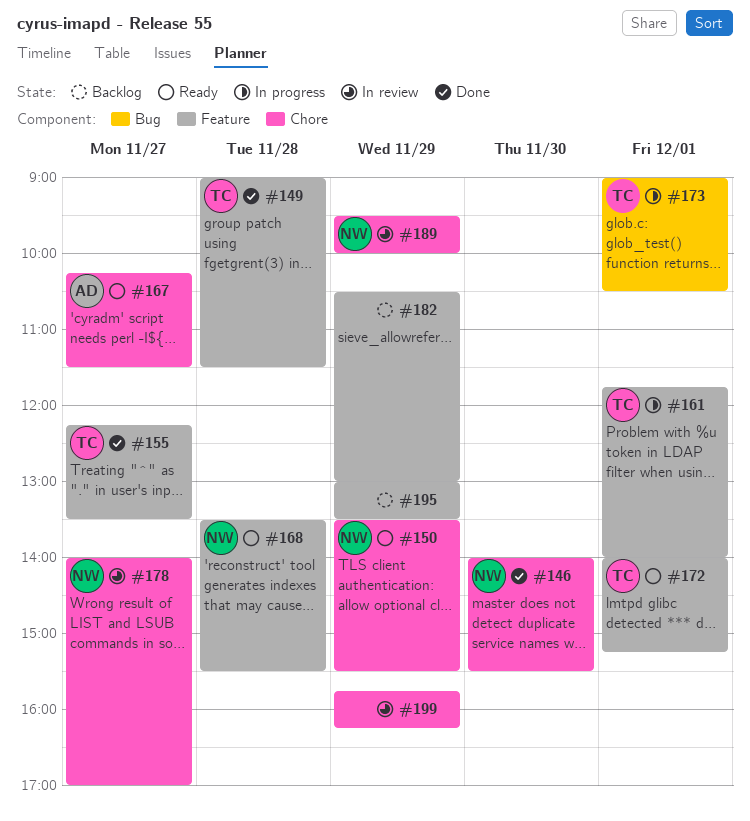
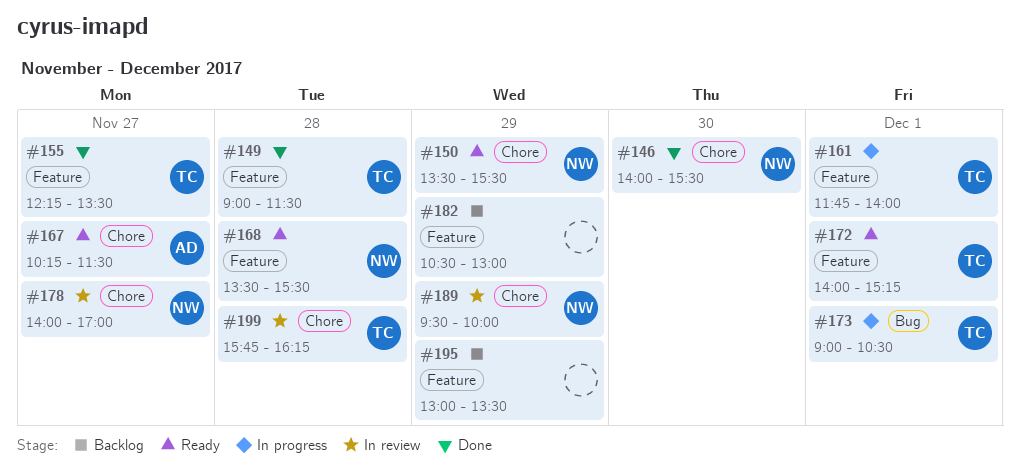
#199, owner: none -> TC
#199, day: Nov 29 -> Nov 28

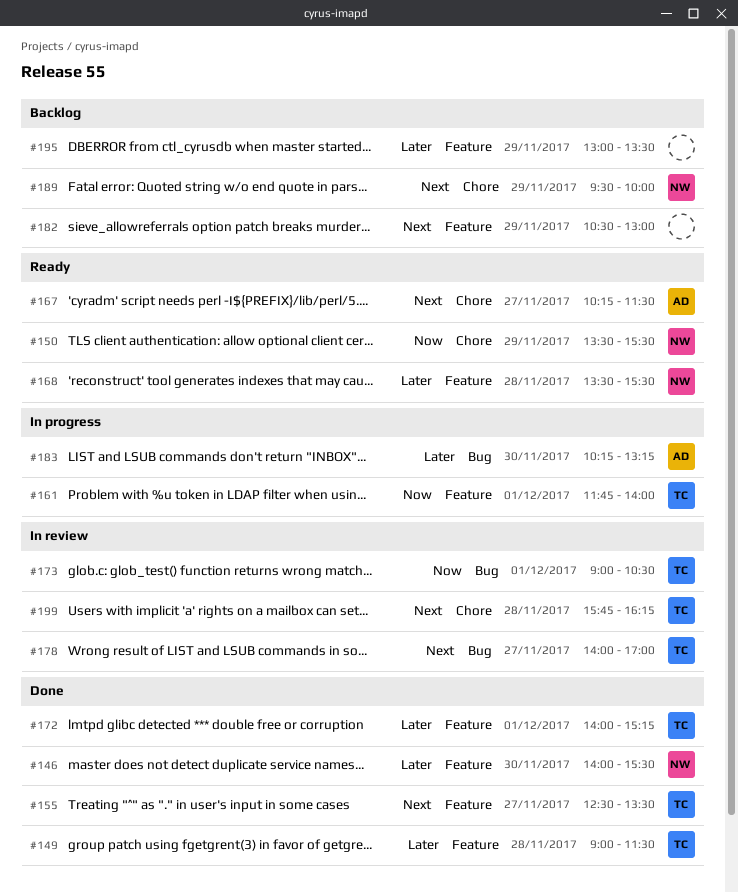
#146, label: Chore -> Feature
#155, begins: 12:15 -> 12:30
#172, status: Ready -> Done
#173, status: In progress -> In review
#178, owner: NW -> TC
#178, label: Chore -> Bug
#183: none -> present
#189, status: In review -> Backlog

